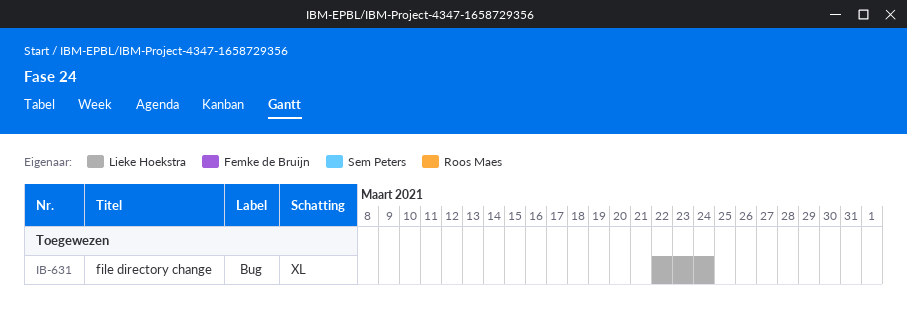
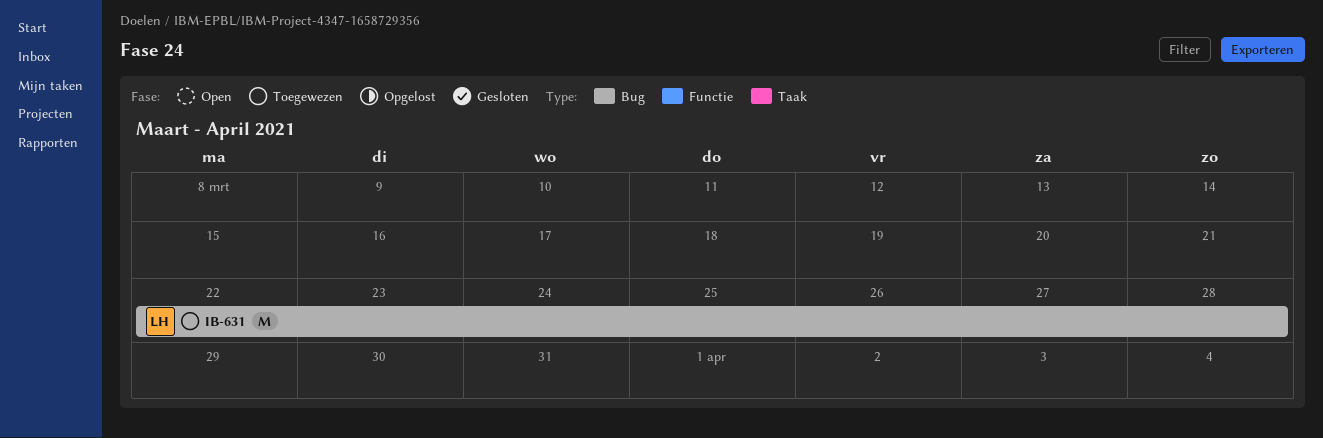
IB-631, estimate: XL -> M
IB-631, due: Mar 24 -> Mar 28

